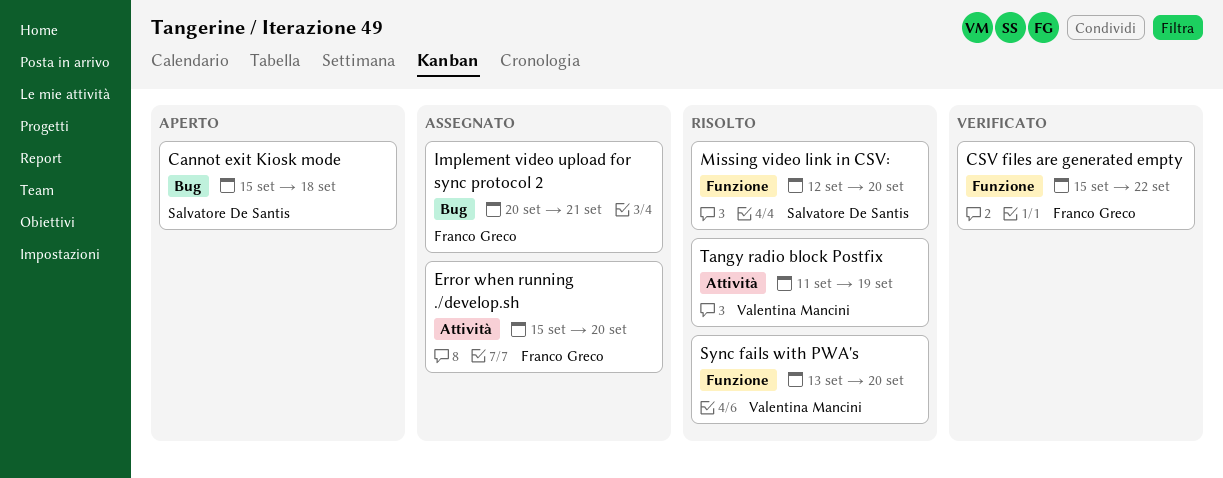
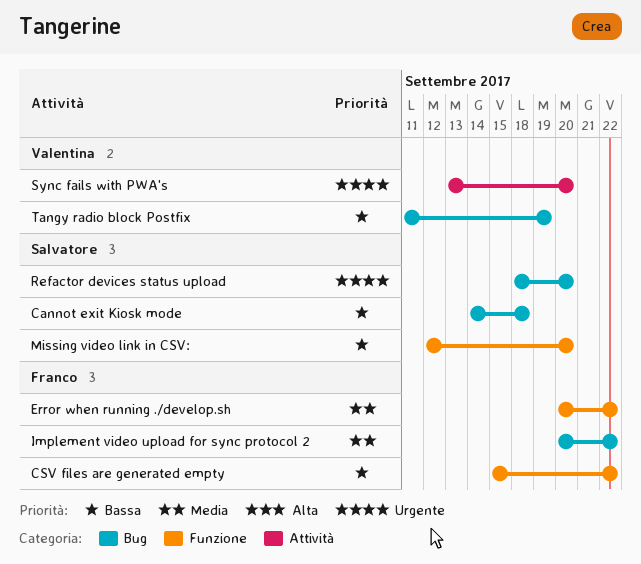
Cannot exit Kiosk mode, start: Sep 15 -> Sep 14
Error when running ./develop.sh, label: Attività -> Funzione
Error when running ./develop.sh, start: Sep 15 -> Sep 20
Error when running ./develop.sh, due: Sep 20 -> Sep 22
Implement video upload for sync protocol 2, due: Sep 21 -> Sep 22
Refactor devices status upload: none -> present
Sync fails with PWA's, label: Funzione -> Attività
Tangy radio block Postfix, label: Attività -> Bug

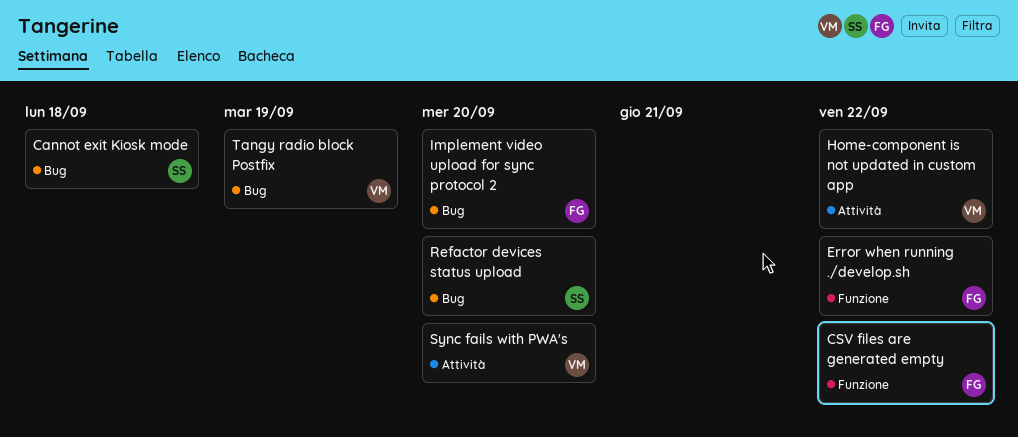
Home-component is not updated in custom app: none -> present
Implement video upload for sync protocol 2, due: Sep 22 -> Sep 20
Missing video link in CSV:: present -> none

